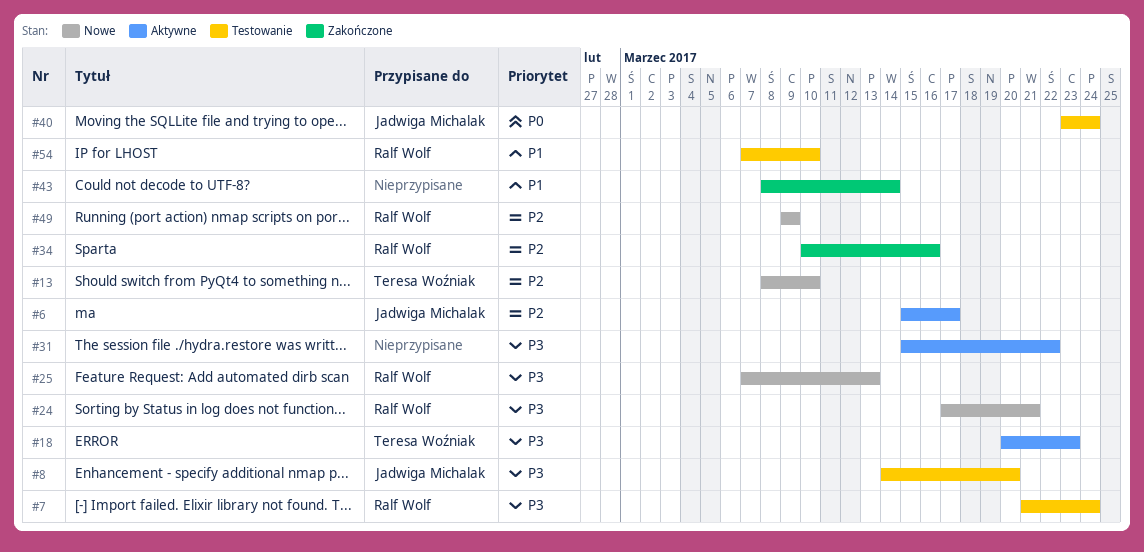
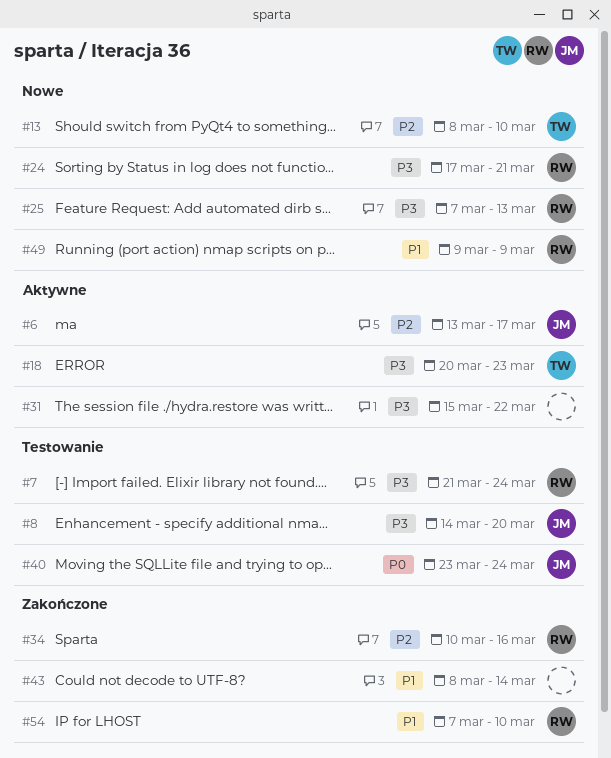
#6, start: Mar 15 -> Mar 13
#49, priority: P2 -> P1
#54, status: Testowanie -> Zakończone

